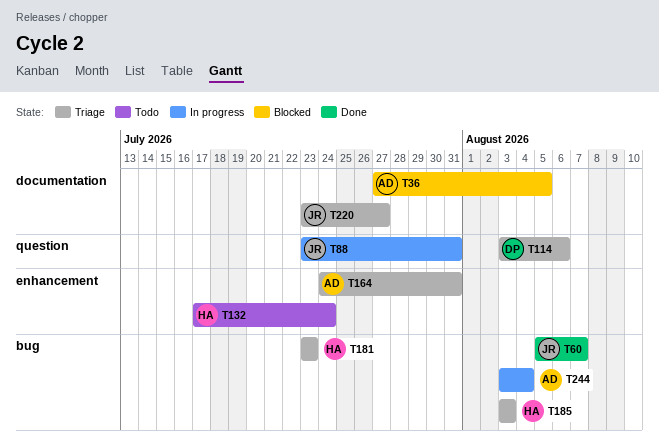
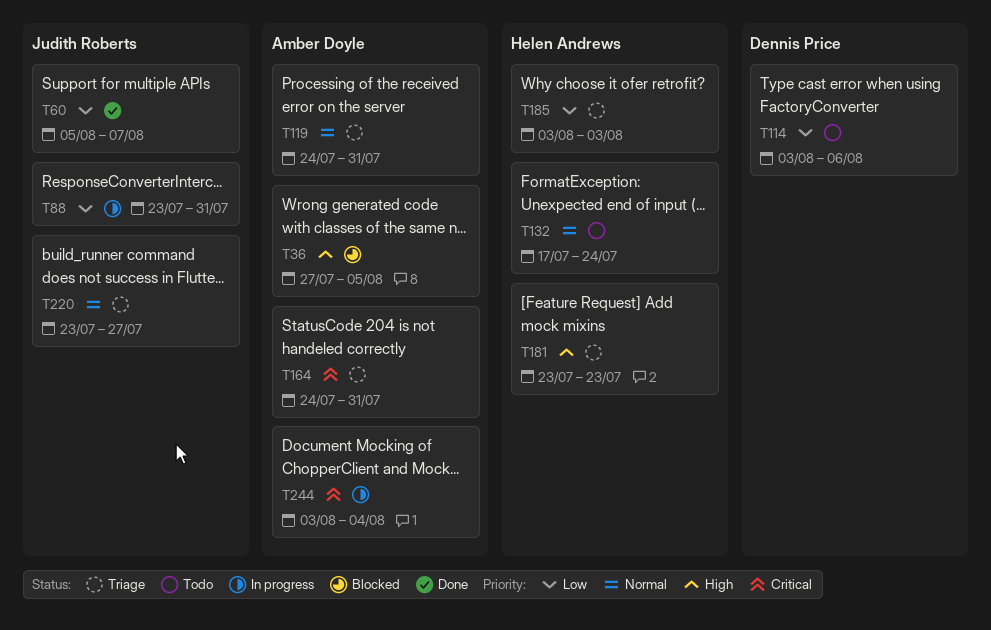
T114, status: Triage -> Todo
T119: none -> present

